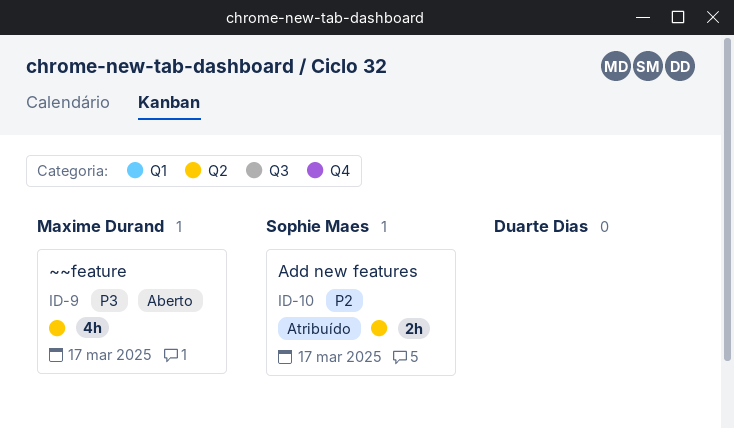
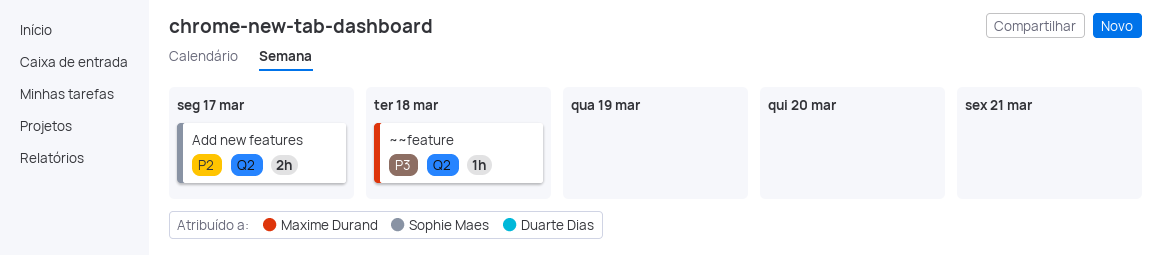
~~feature, estimate: 4h -> 1h
~~feature, due: Mar 17 -> Mar 18

